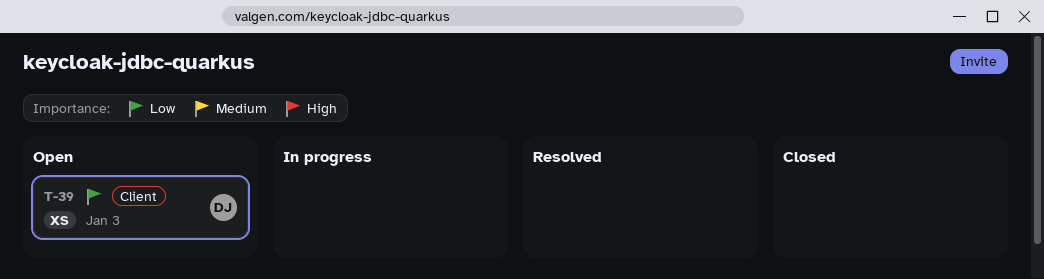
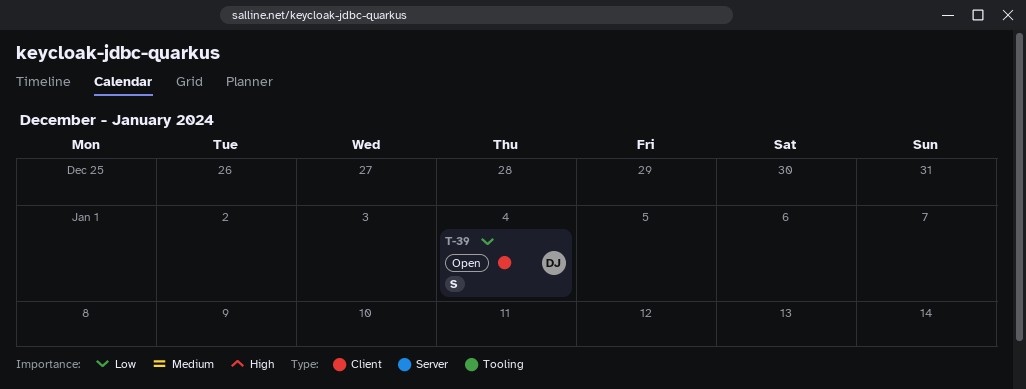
T-39, estimate: XS -> S
T-39, due: Jan 3 -> Jan 4

